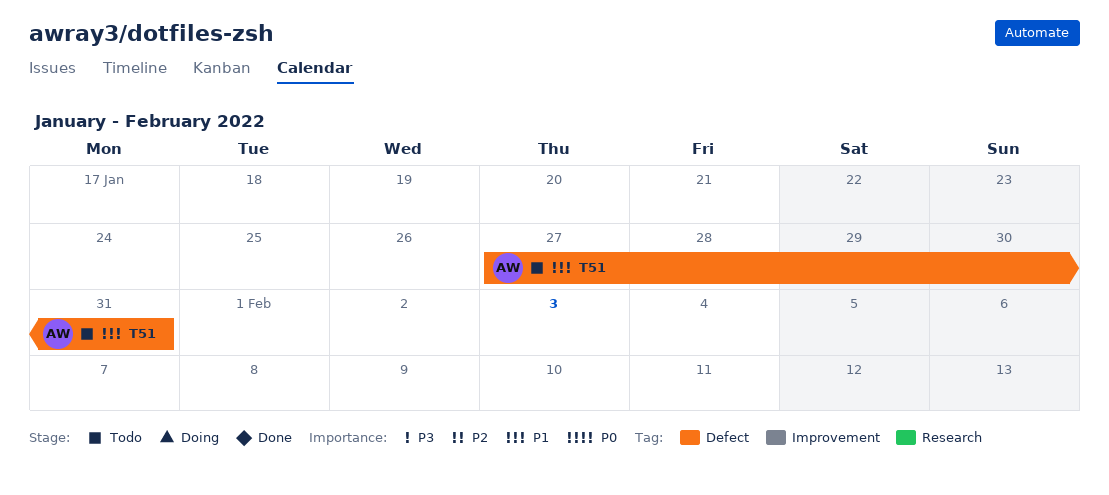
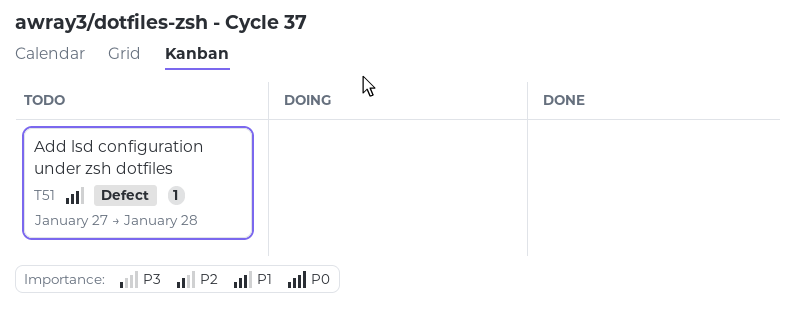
T51, due: Jan 31 -> Jan 28

